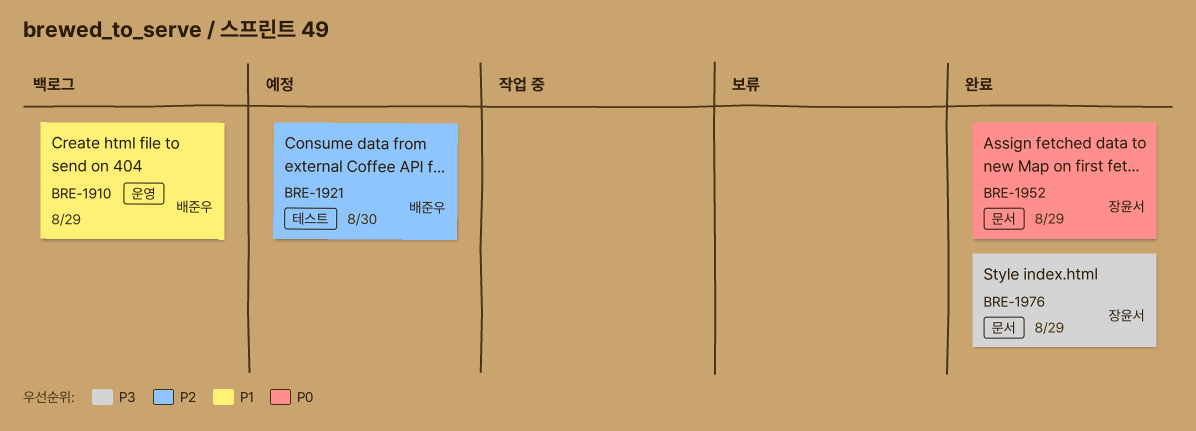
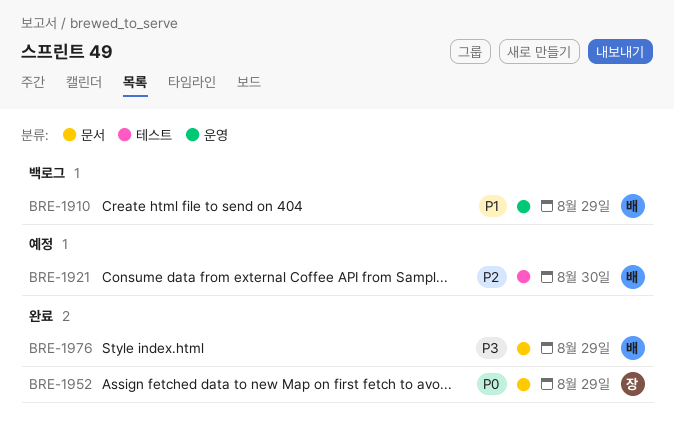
BRE-1976, owner: 장윤서 -> 배준우

